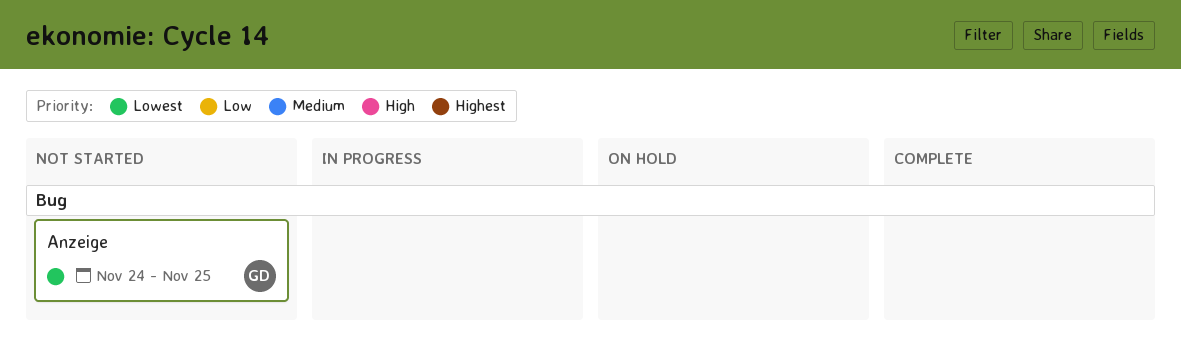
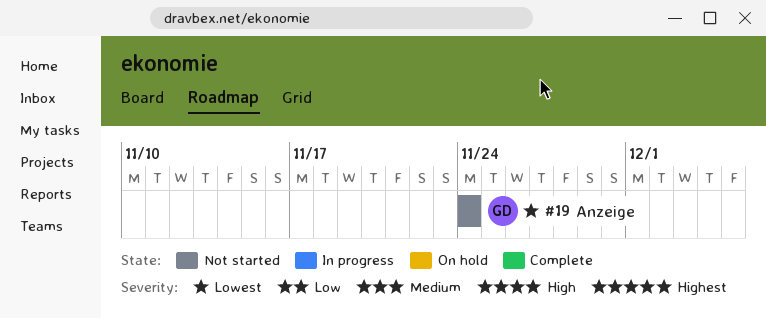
Anzeige, due: Nov 25 -> Nov 24

